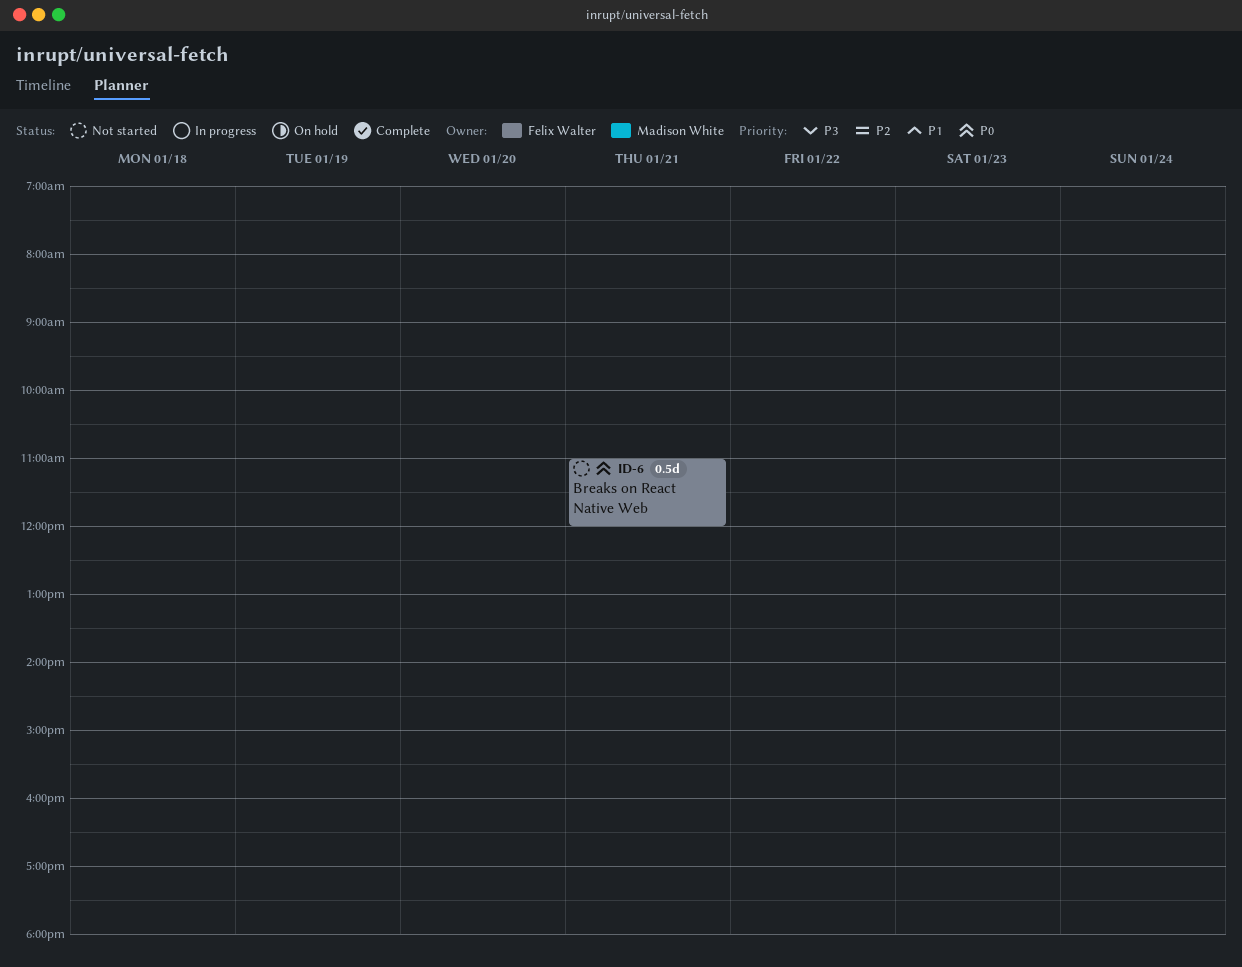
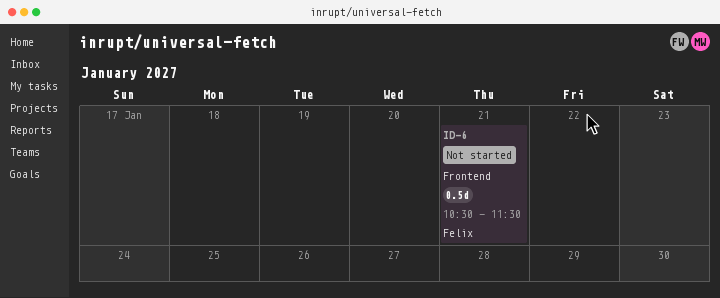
ID-6, begins: 11:00 -> 10:30
ID-6, ends: 12:00 -> 11:30

